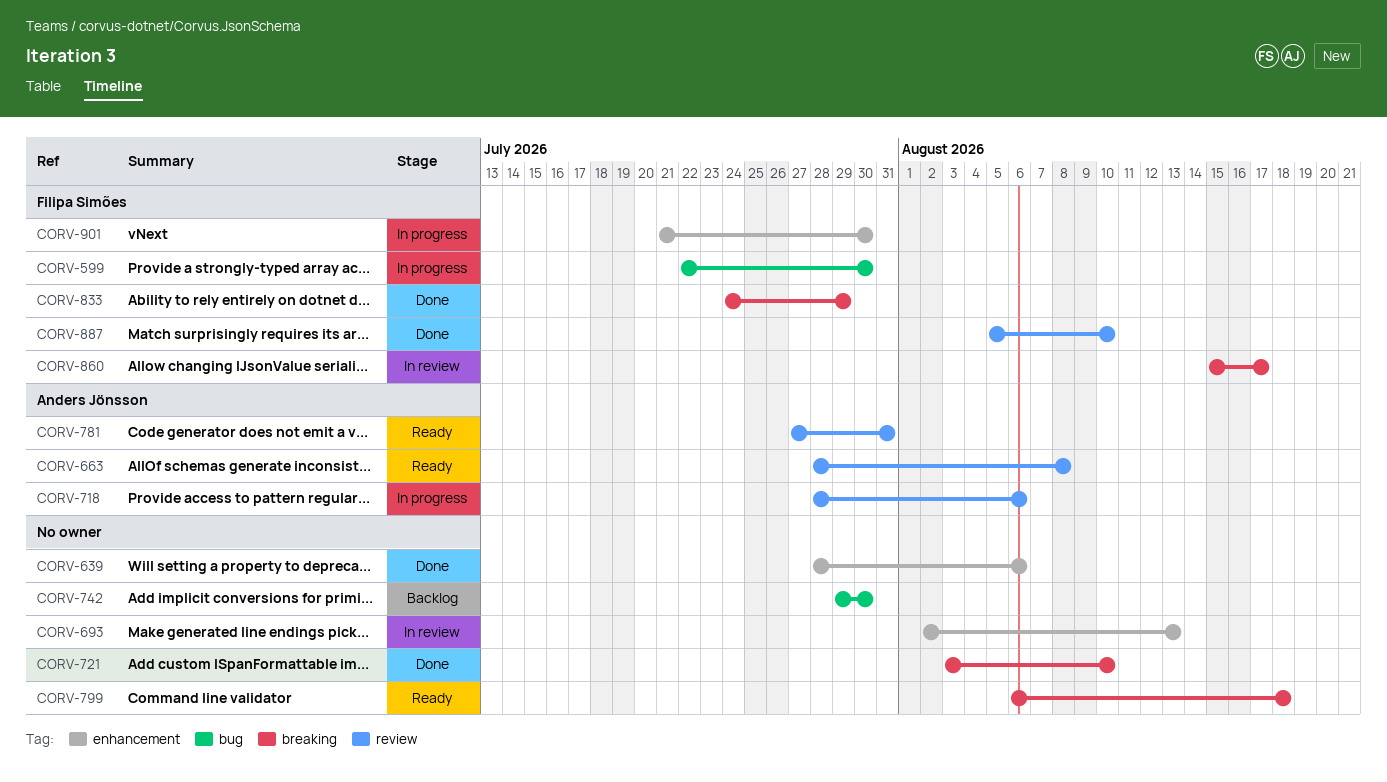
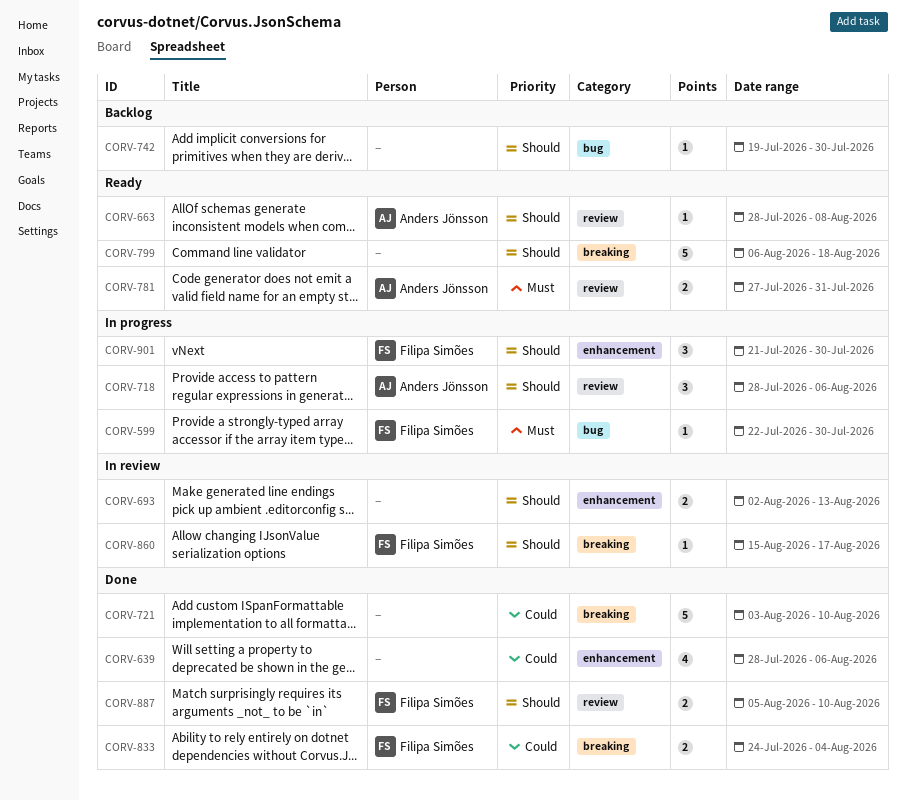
CORV-742, start: Jul 29 -> Jul 19
CORV-833, due: Jul 29 -> Aug 4

